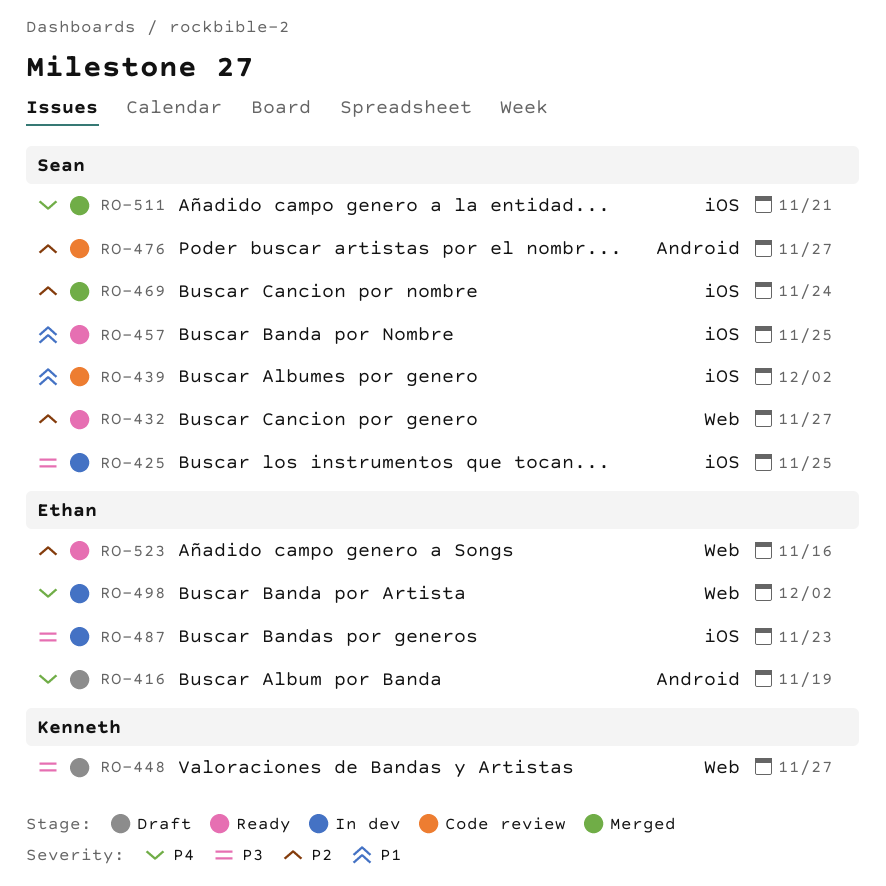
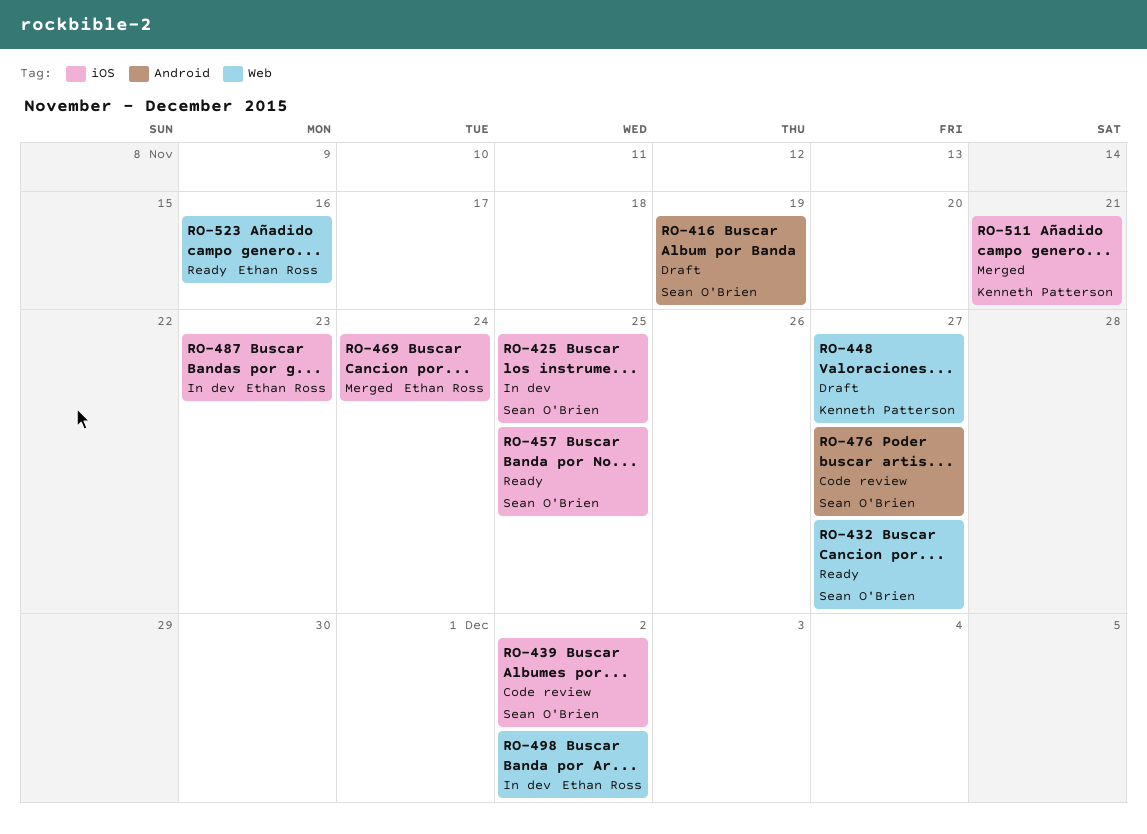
RO-416, owner: Ethan Ross -> Sean O'Brien
RO-469, owner: Sean O'Brien -> Ethan Ross
RO-511, owner: Sean O'Brien -> Kenneth Patterson

